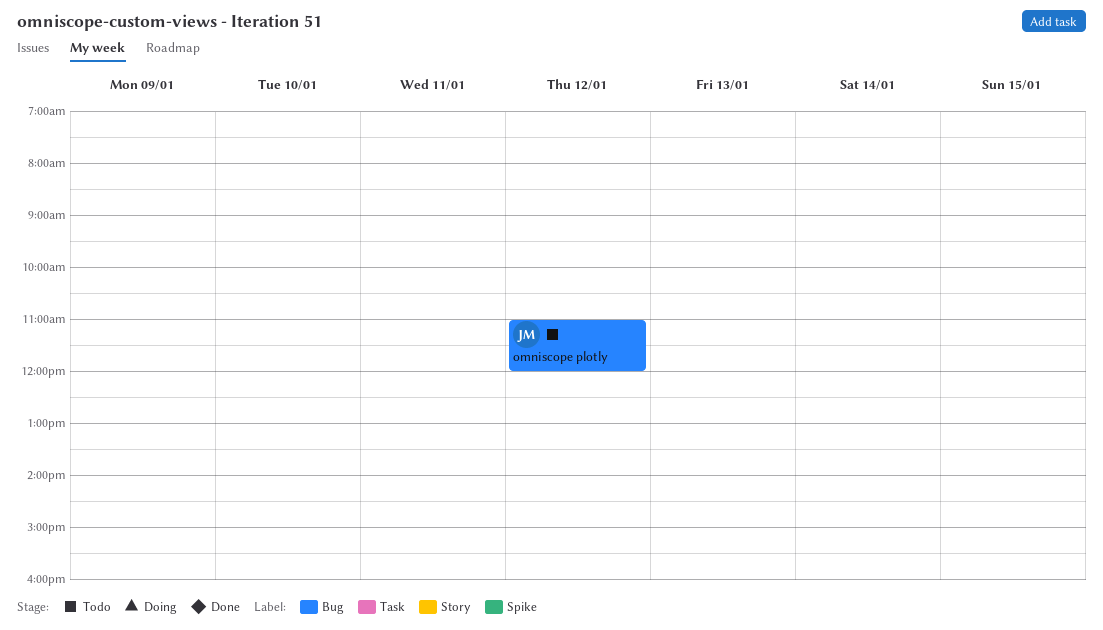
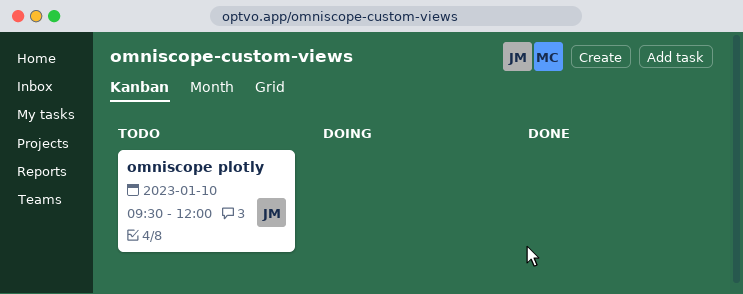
omniscope plotly, day: Jan 12 -> Jan 10
omniscope plotly, begins: 11:00 -> 09:30

